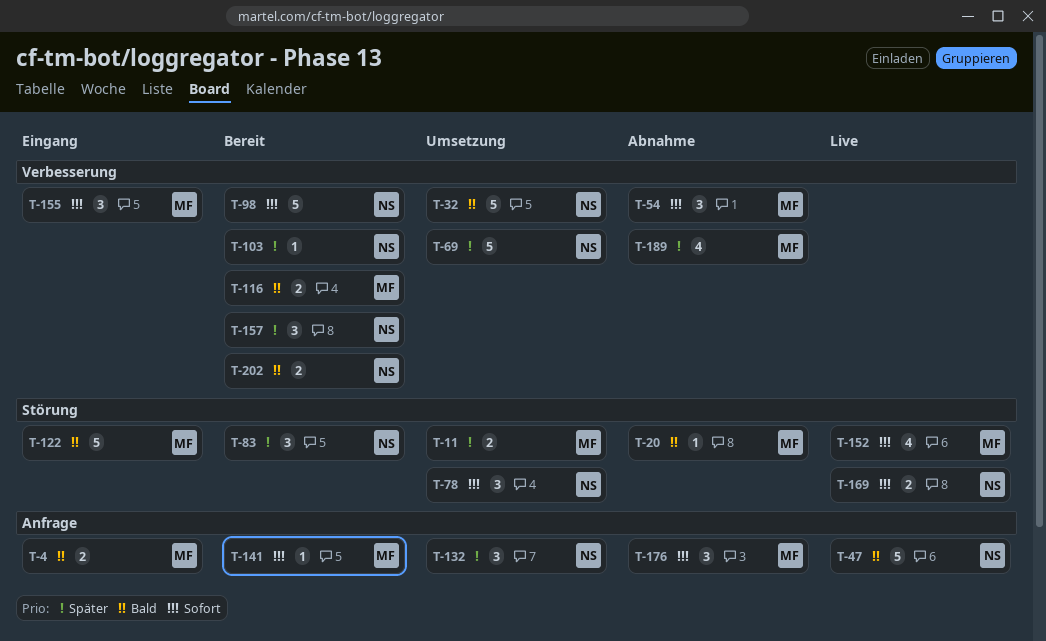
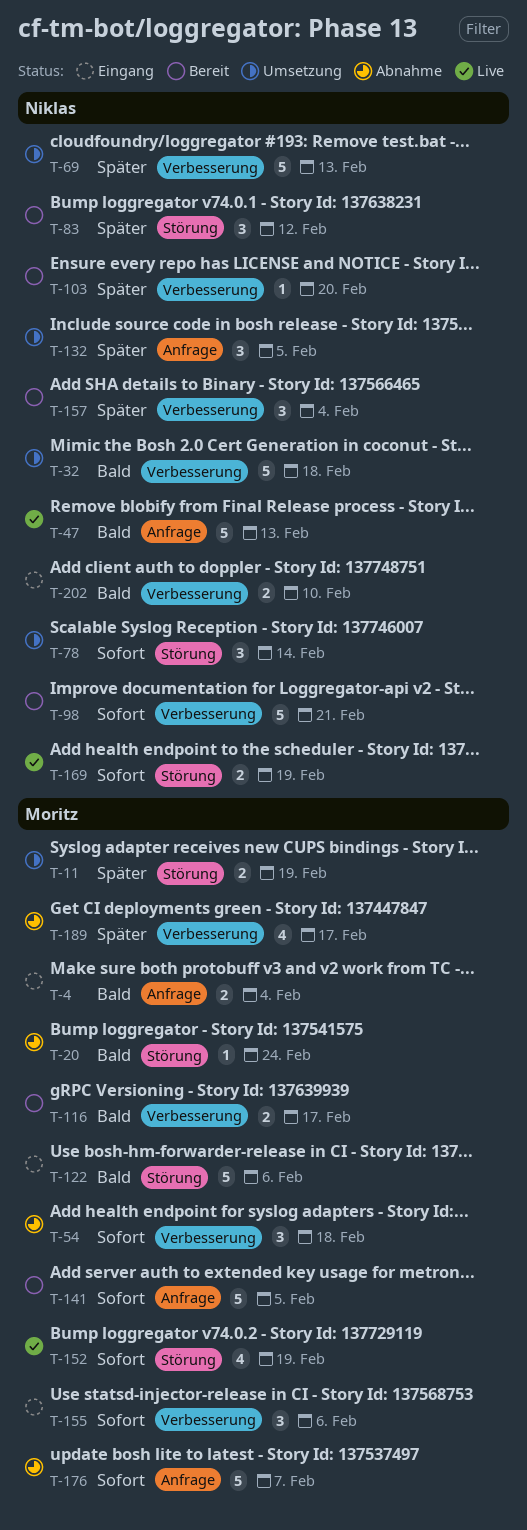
T-141, estimate: 1 -> 5
T-176, estimate: 3 -> 5
T-202, status: Bereit -> Eingang

